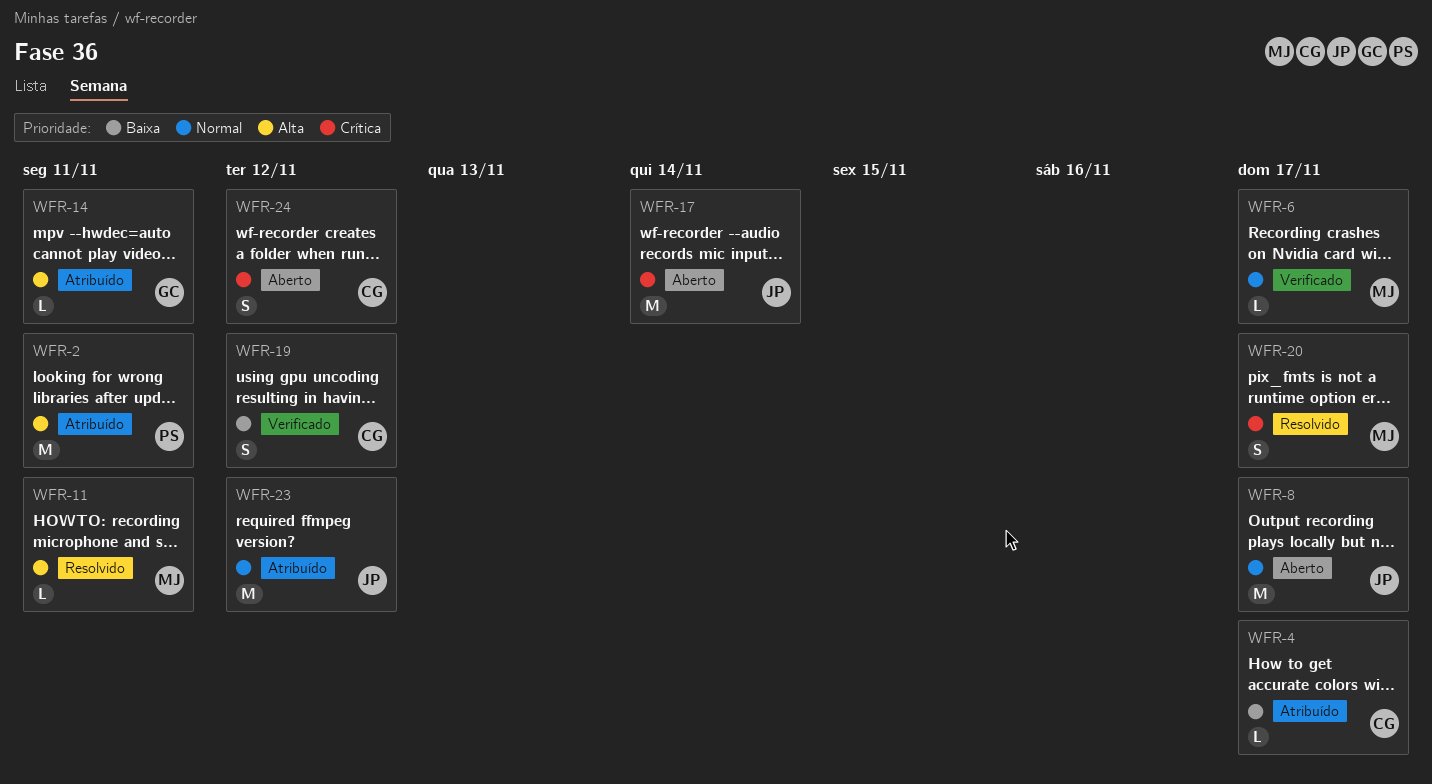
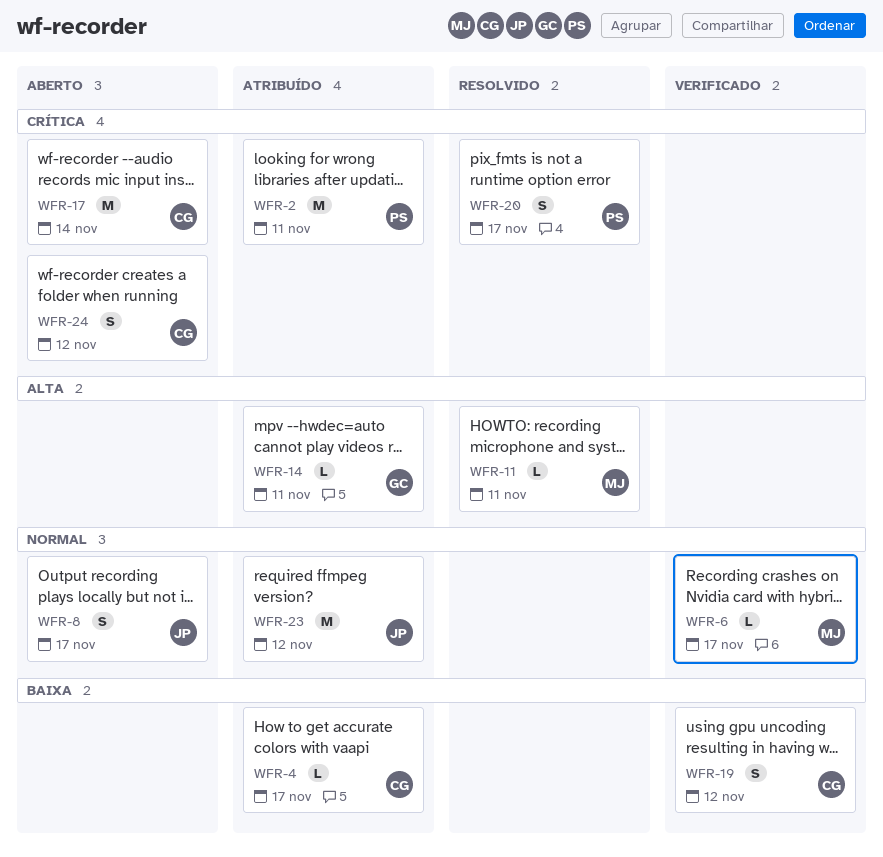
WFR-2, priority: Alta -> Crítica
WFR-8, estimate: M -> S
WFR-17, owner: JP -> CG
WFR-20, owner: MJ -> PS

